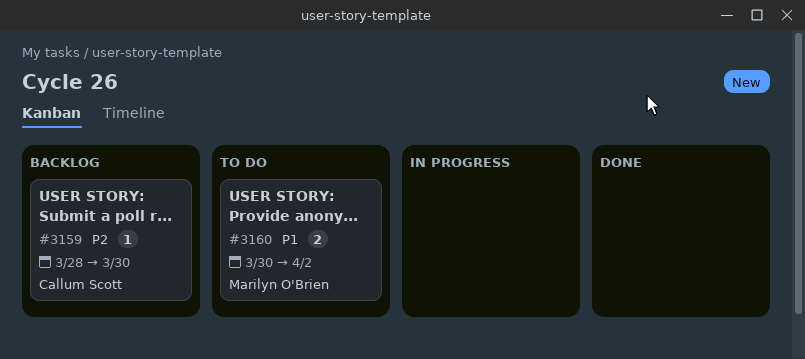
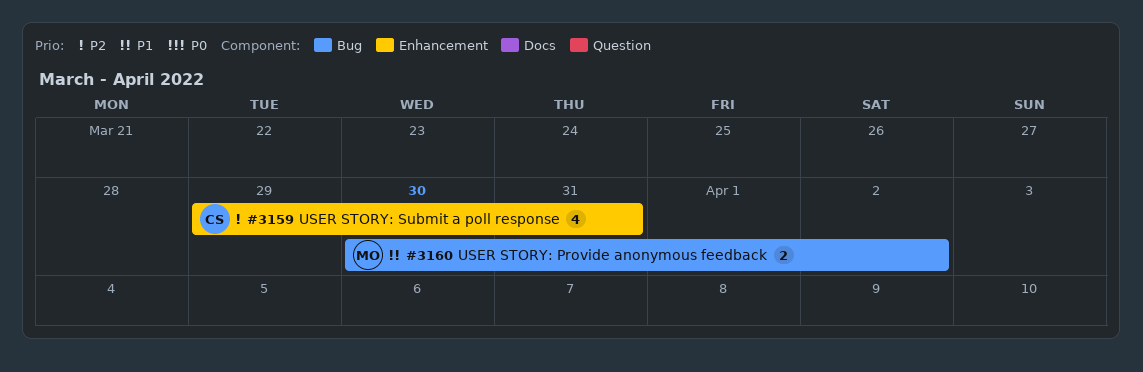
#3159, estimate: 1 -> 4
#3159, start: Mar 28 -> Mar 29
#3159, due: Mar 30 -> Mar 31

